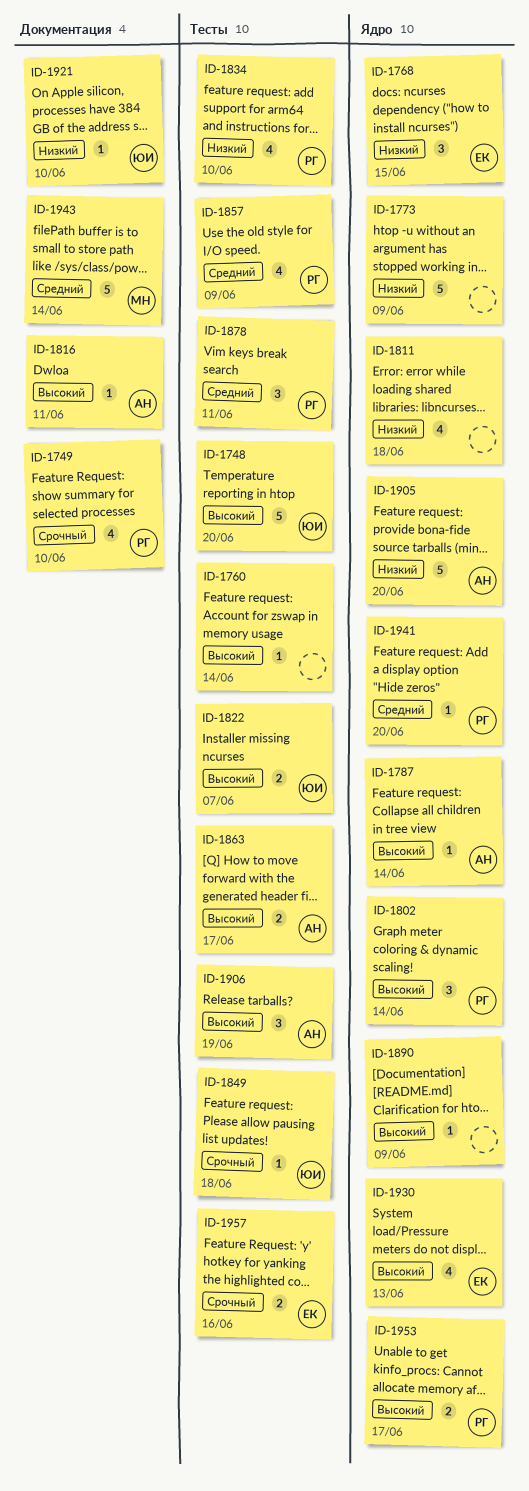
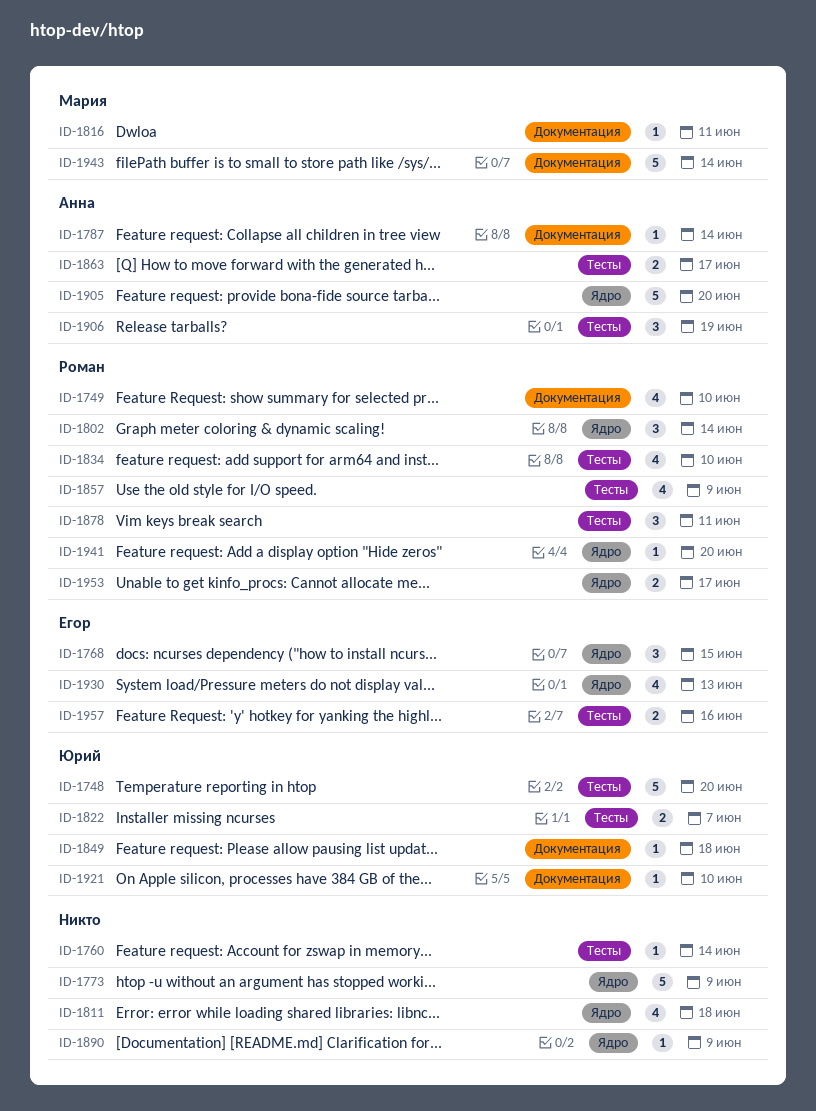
ID-1787, label: Ядро -> Документация
ID-1816, owner: Анна -> Мария
ID-1849, label: Тесты -> Документация

